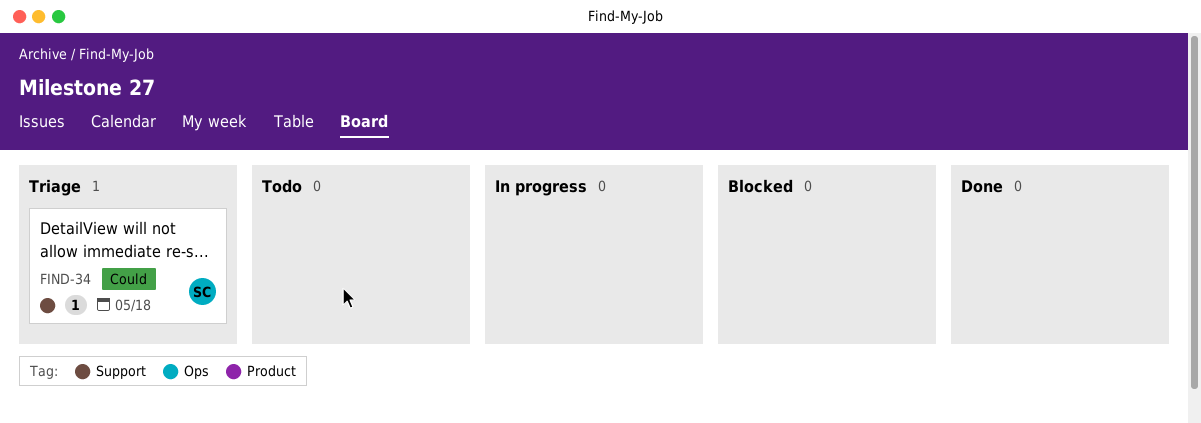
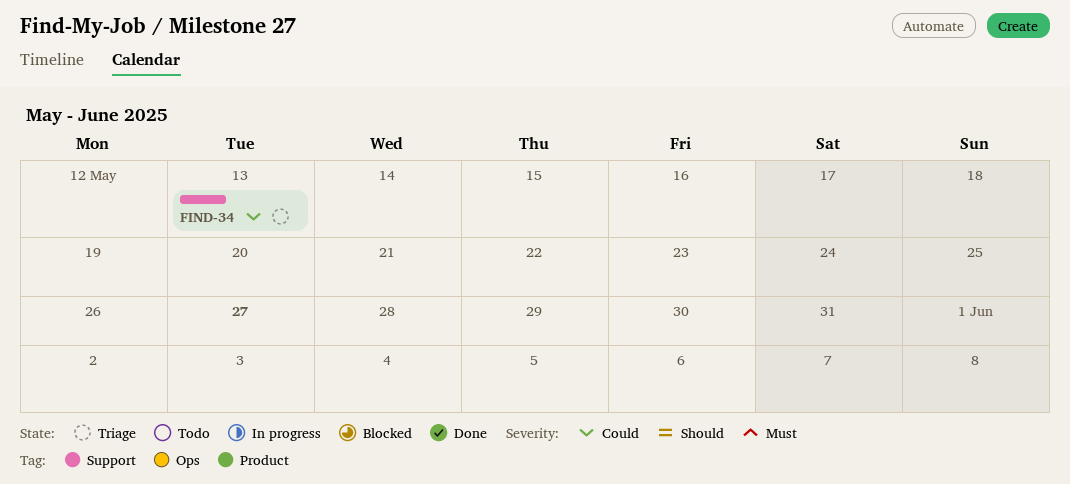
FIND-34, due: May 18 -> May 13

